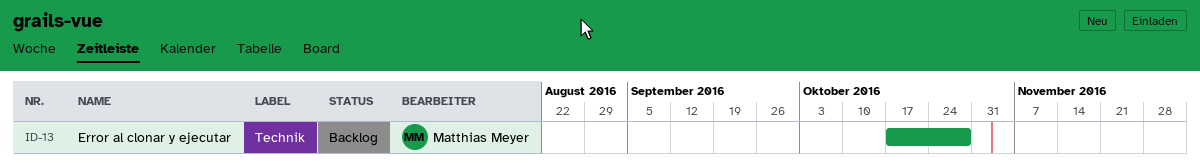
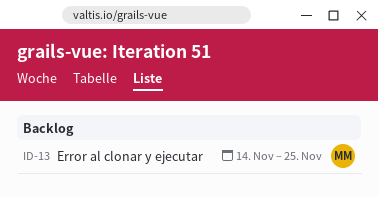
ID-13, start: Oct 17 -> Nov 14
ID-13, due: Oct 28 -> Nov 25

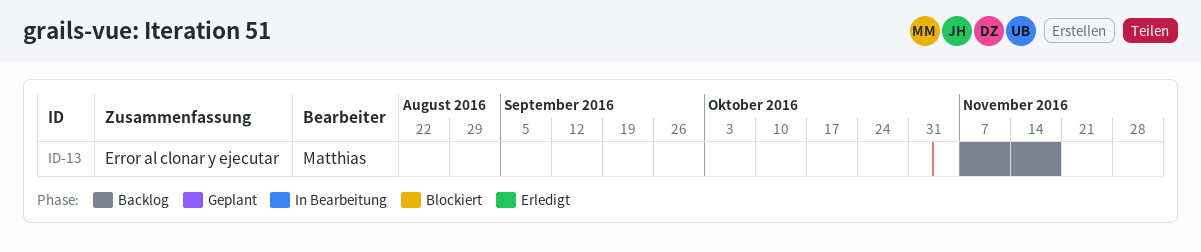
ID-13, start: Nov 14 -> Nov 7
ID-13, due: Nov 25 -> Nov 18

